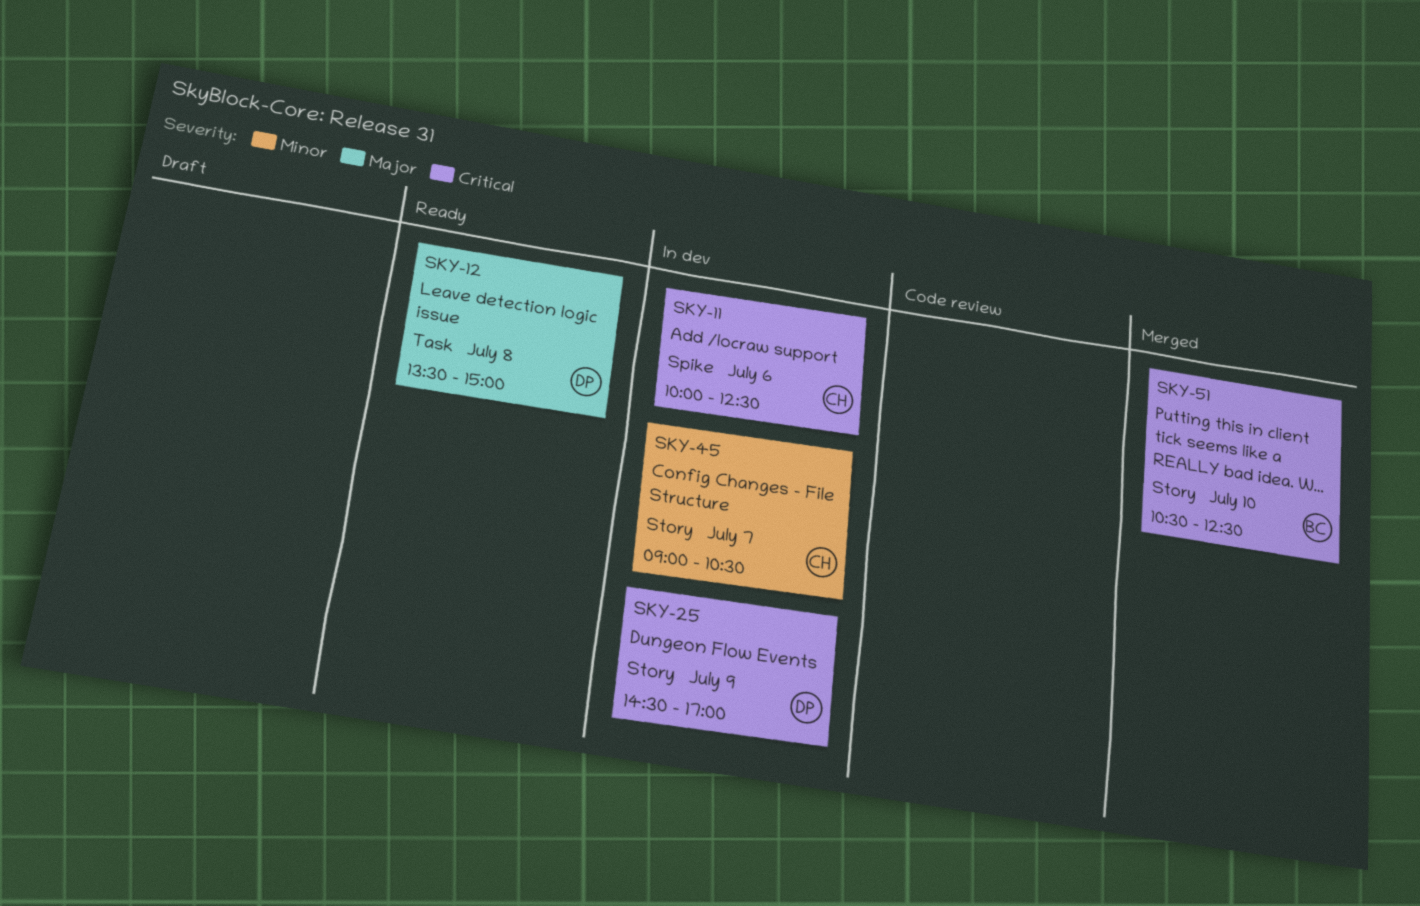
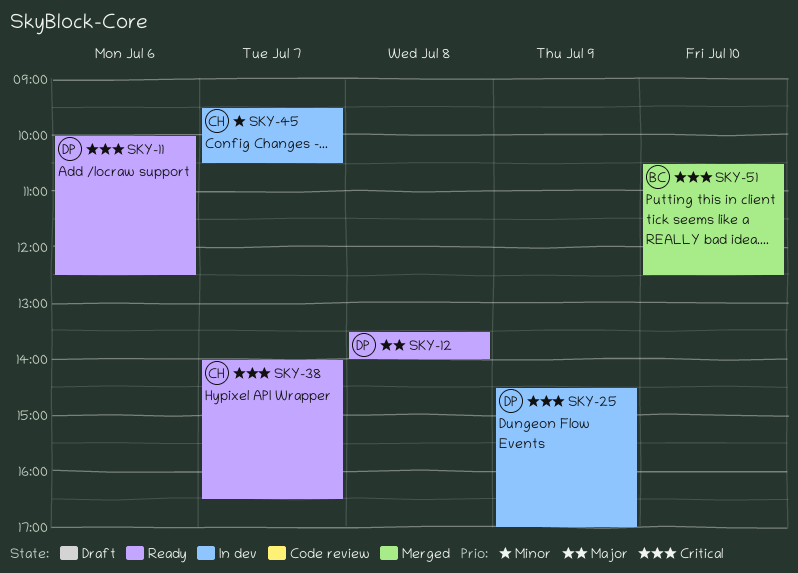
SKY-11, status: In dev -> Ready
SKY-11, owner: CH -> DP
SKY-12, ends: 15:00 -> 14:00
SKY-38: none -> present
SKY-45, begins: 09:00 -> 09:30

